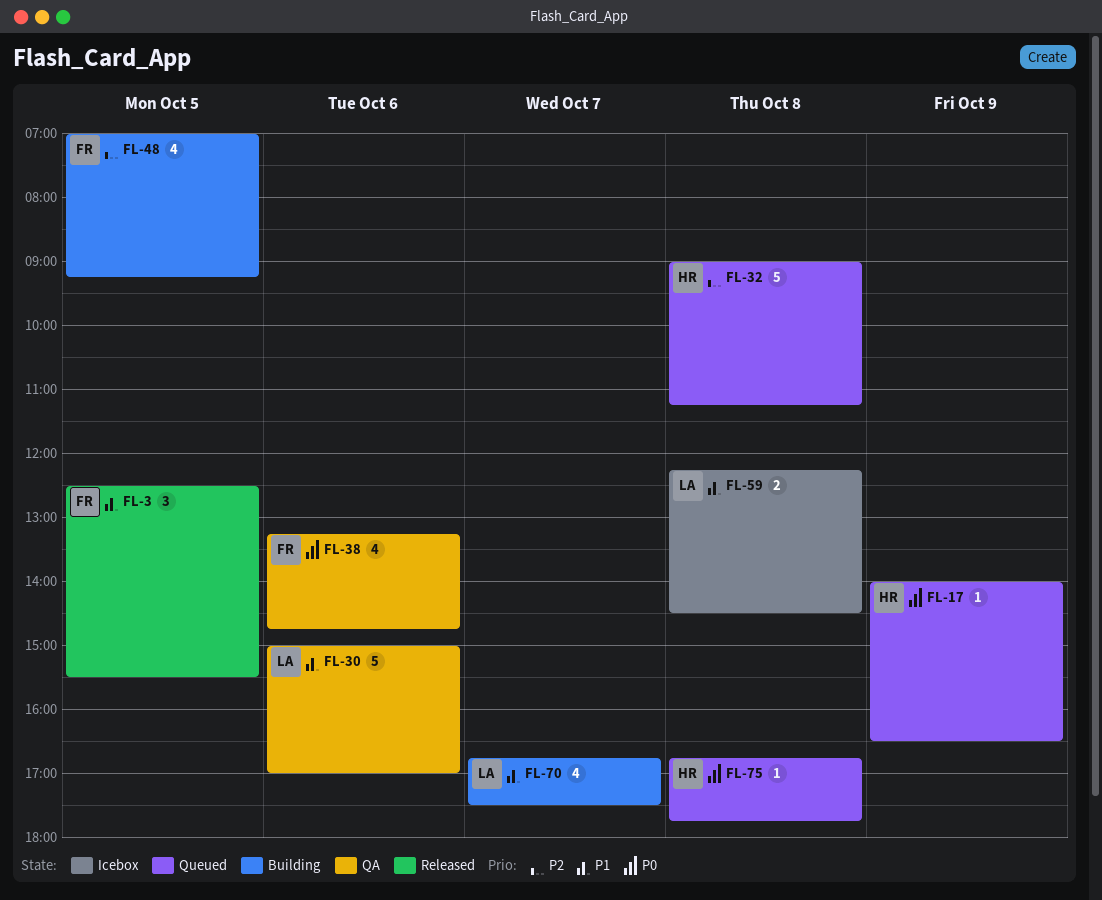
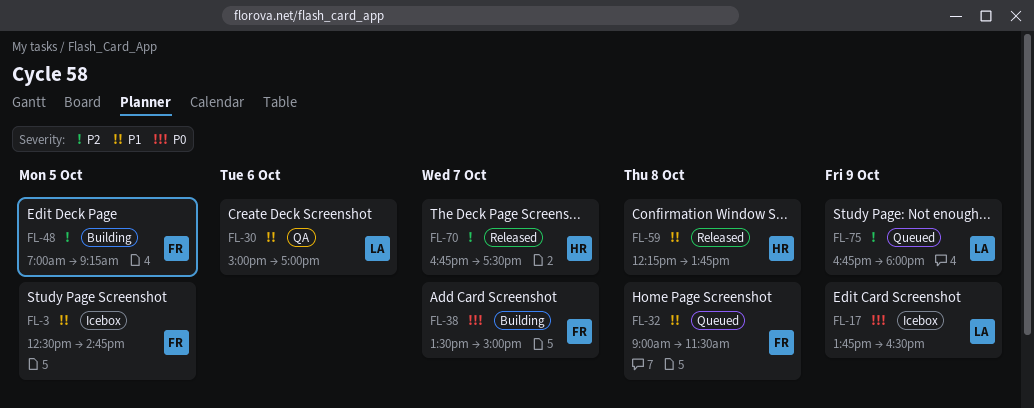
FL-3, status: Released -> Icebox
FL-3, ends: 15:30 -> 14:45
FL-17, status: Queued -> Icebox
FL-17, owner: HR -> LA
FL-17, begins: 14:00 -> 13:45
FL-32, owner: HR -> FR
FL-32, priority: P2 -> P1
FL-32, ends: 11:15 -> 11:30
FL-38, status: QA -> Building
FL-38, day: Oct 6 -> Oct 7
FL-38, begins: 13:15 -> 13:30
FL-38, ends: 14:45 -> 15:00
FL-59, status: Icebox -> Released
FL-59, owner: LA -> HR
FL-59, ends: 14:30 -> 13:45
FL-70, status: Building -> Released
FL-70, owner: LA -> HR
FL-70, priority: P1 -> P2
FL-75, owner: HR -> LA
FL-75, priority: P0 -> P2
FL-75, day: Oct 8 -> Oct 9
FL-75, ends: 17:45 -> 18:00

